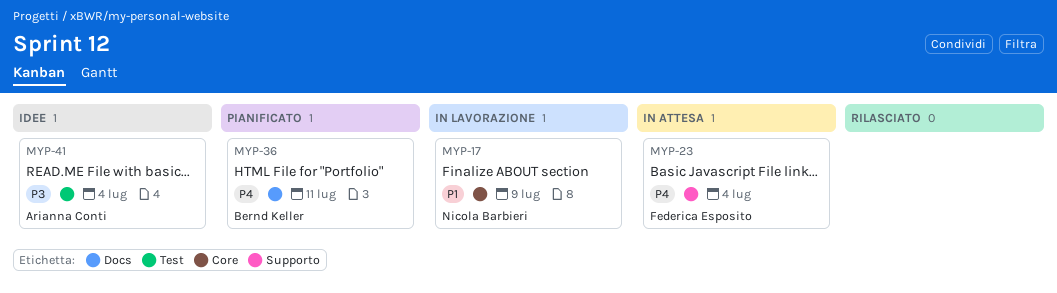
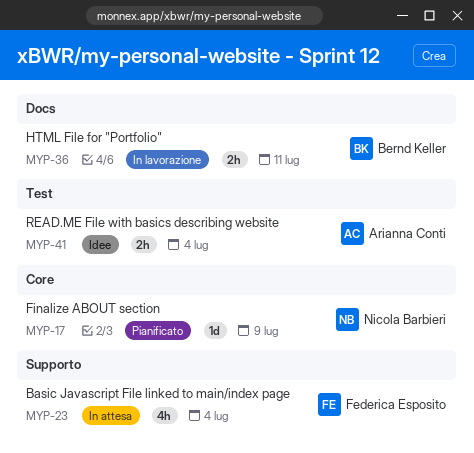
MYP-17, status: In lavorazione -> Pianificato
MYP-36, status: Pianificato -> In lavorazione

